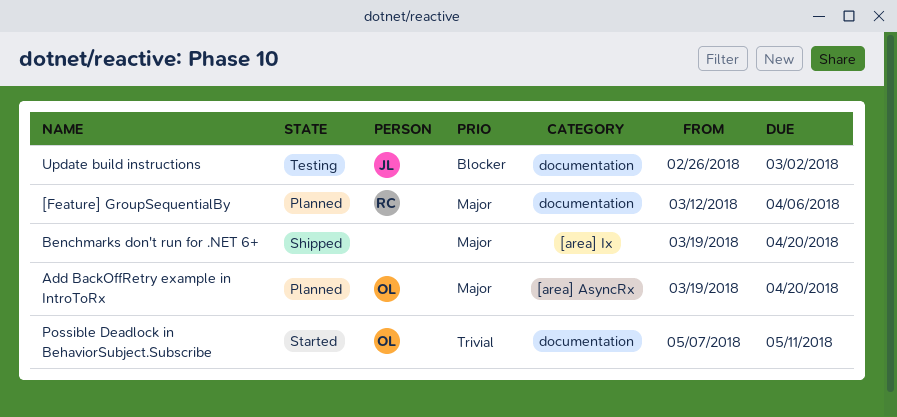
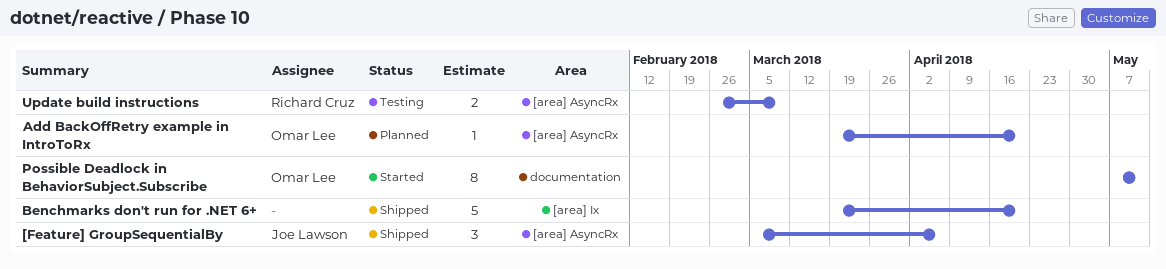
[Feature] GroupSequentialBy, status: Planned -> Shipped
[Feature] GroupSequentialBy, owner: Richard Cruz -> Joe Lawson
[Feature] GroupSequentialBy, label: documentation -> [area] AsyncRx
[Feature] GroupSequentialBy, start: Mar 12 -> Mar 5
Update build instructions, owner: Joe Lawson -> Richard Cruz
Update build instructions, label: documentation -> [area] AsyncRx
Update build instructions, due: Mar 2 -> Mar 9

